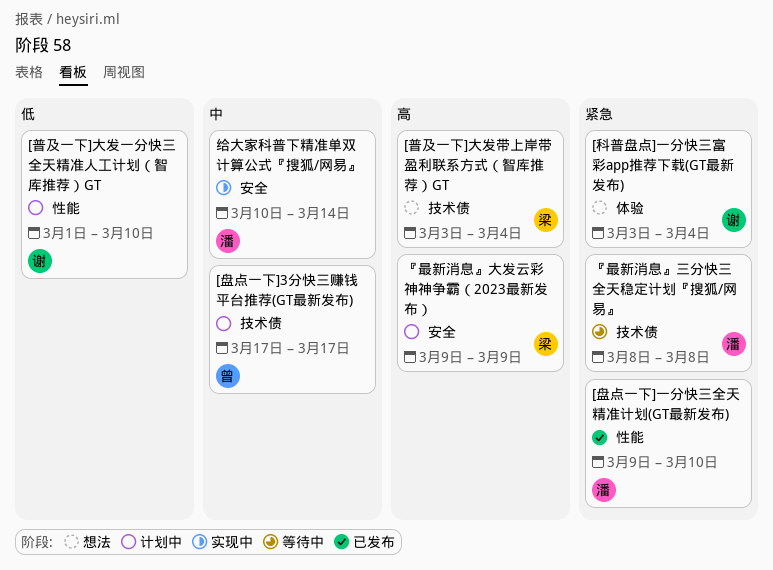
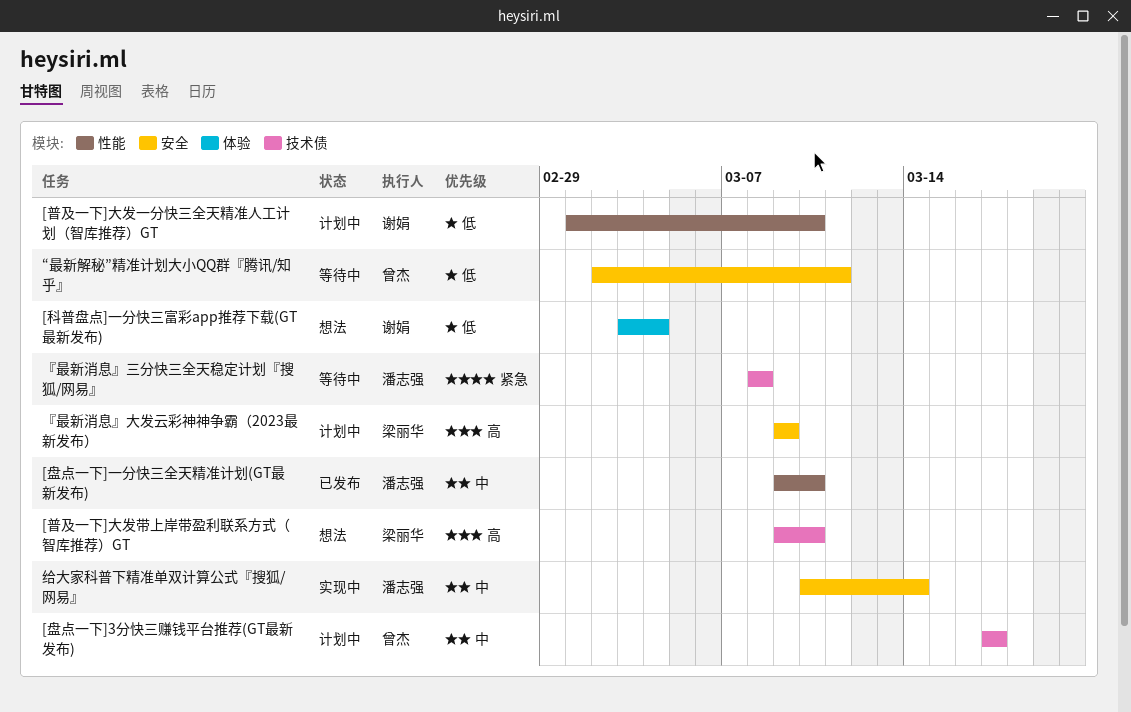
[普及一下]大发带上岸带盈利联系方式（智库推荐）GT, start: Mar 3 -> Mar 9
[普及一下]大发带上岸带盈利联系方式（智库推荐）GT, due: Mar 4 -> Mar 10
[盘点一下]一分快三全天精准计划(GT最新发布), priority: 紧急 -> 中
[科普盘点]一分快三富彩app推荐下载(GT最新发布), priority: 紧急 -> 低
“最新解秘”精准计划大小QQ群『腾讯/知乎』: none -> present

